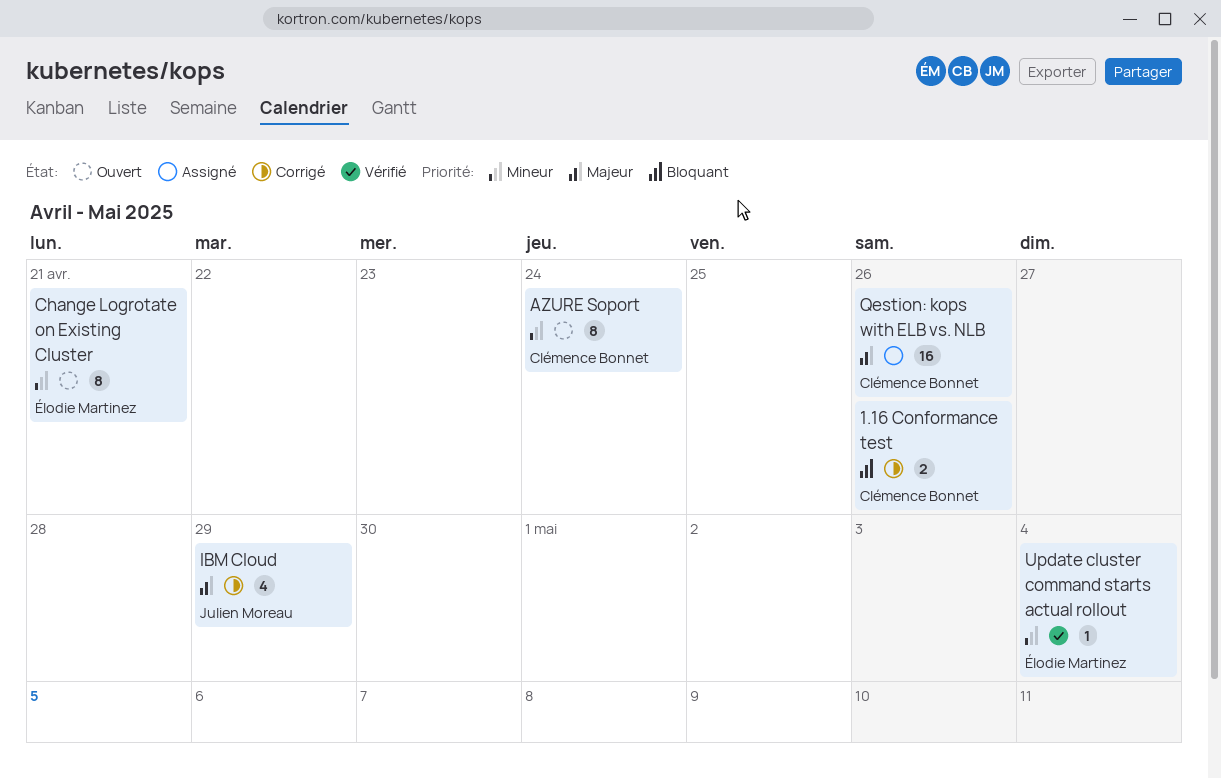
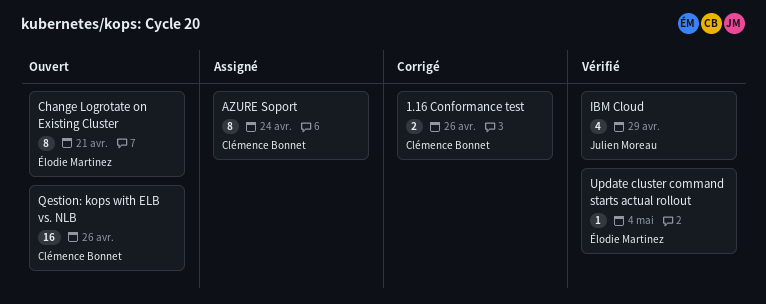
AZURE Soport, status: Ouvert -> Assigné
IBM Cloud, status: Corrigé -> Vérifié
Qestion: kops with ELB vs. NLB, status: Assigné -> Ouvert

